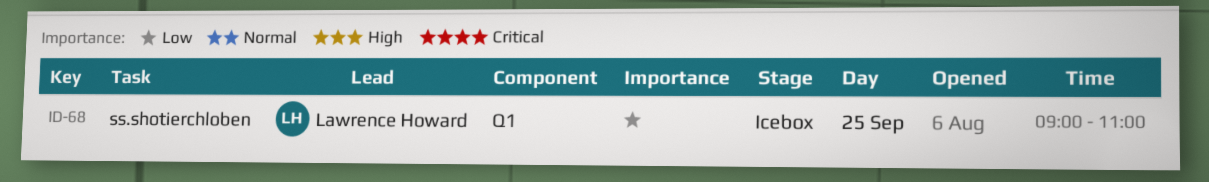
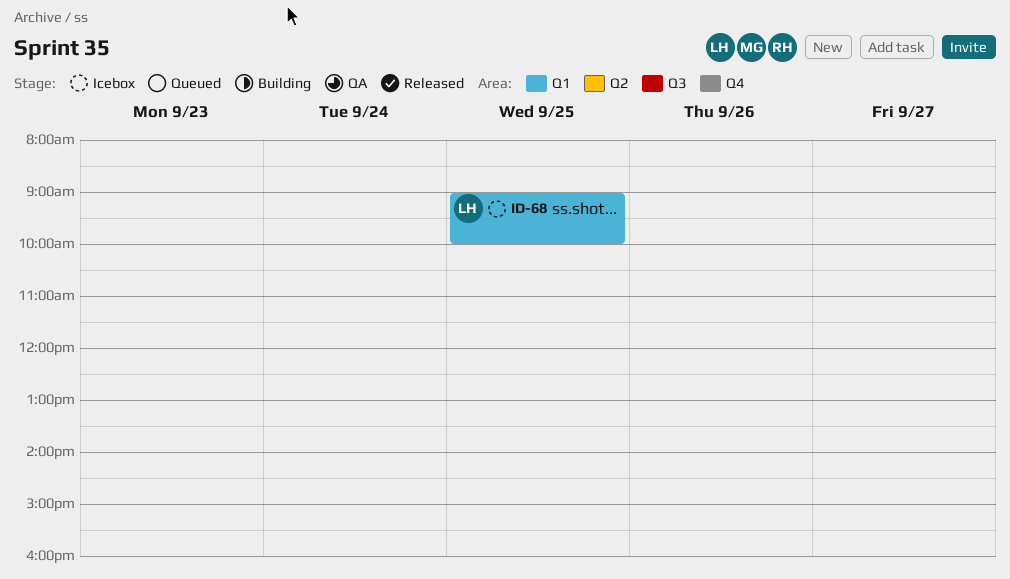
ID-68, ends: 11:00 -> 10:00

